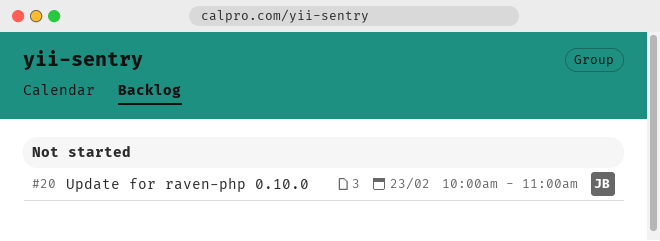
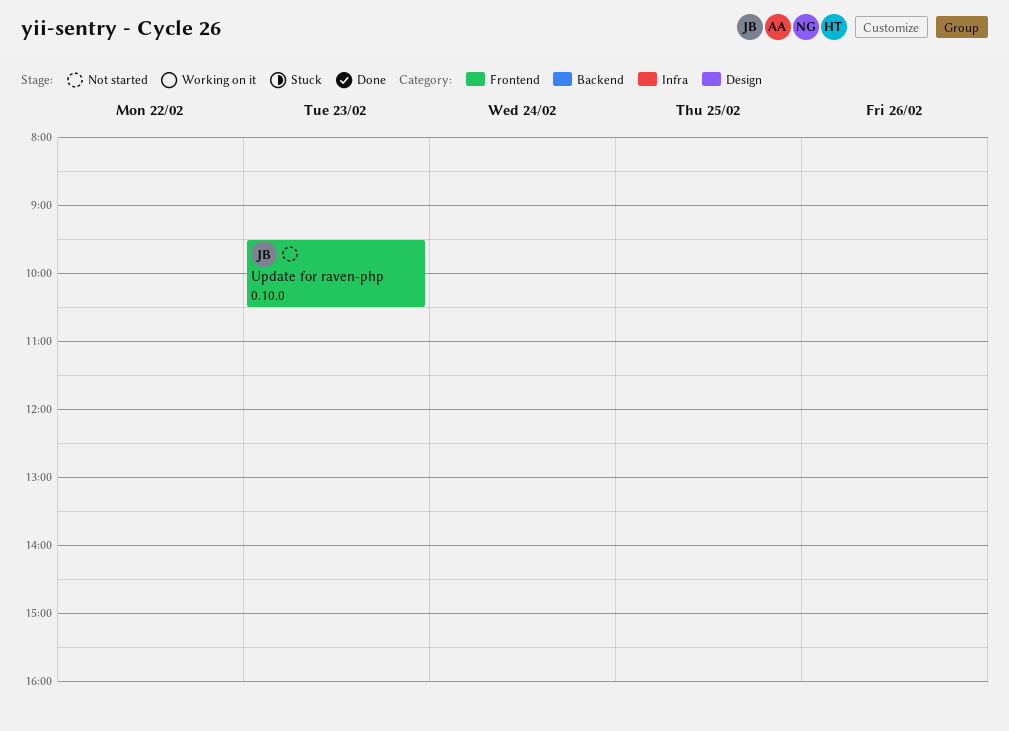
Update for raven-php 0.10.0, begins: 10:00 -> 09:30
Update for raven-php 0.10.0, ends: 11:00 -> 10:30

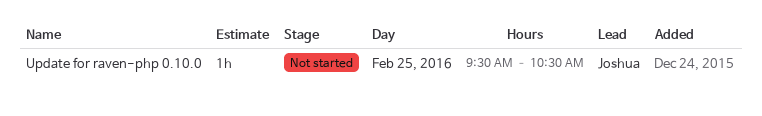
Update for raven-php 0.10.0, day: Feb 23 -> Feb 25

